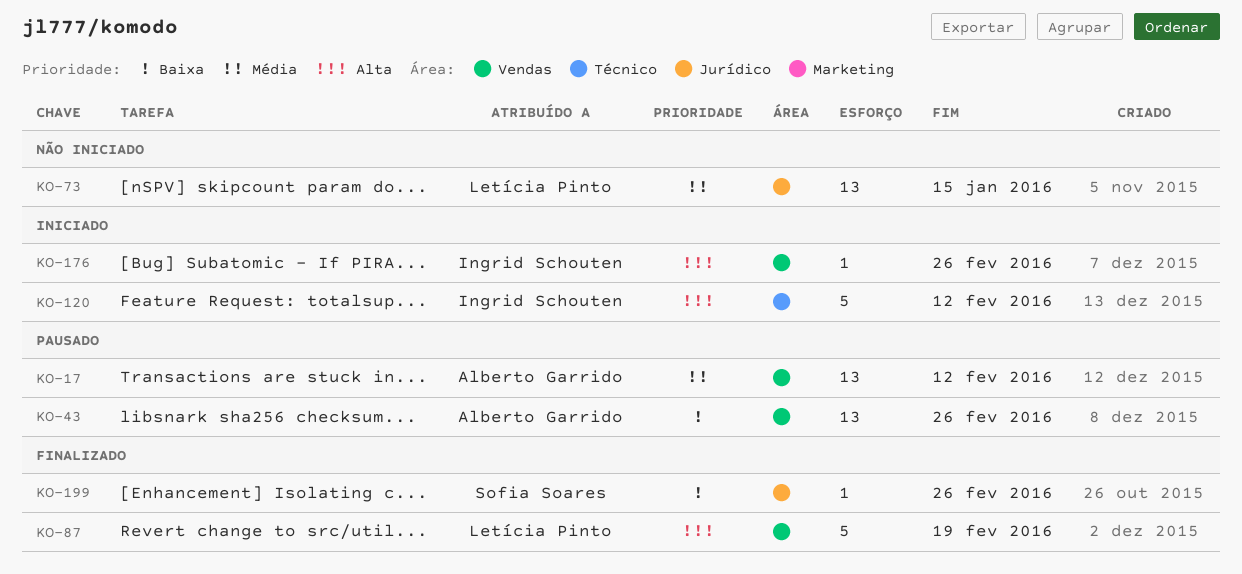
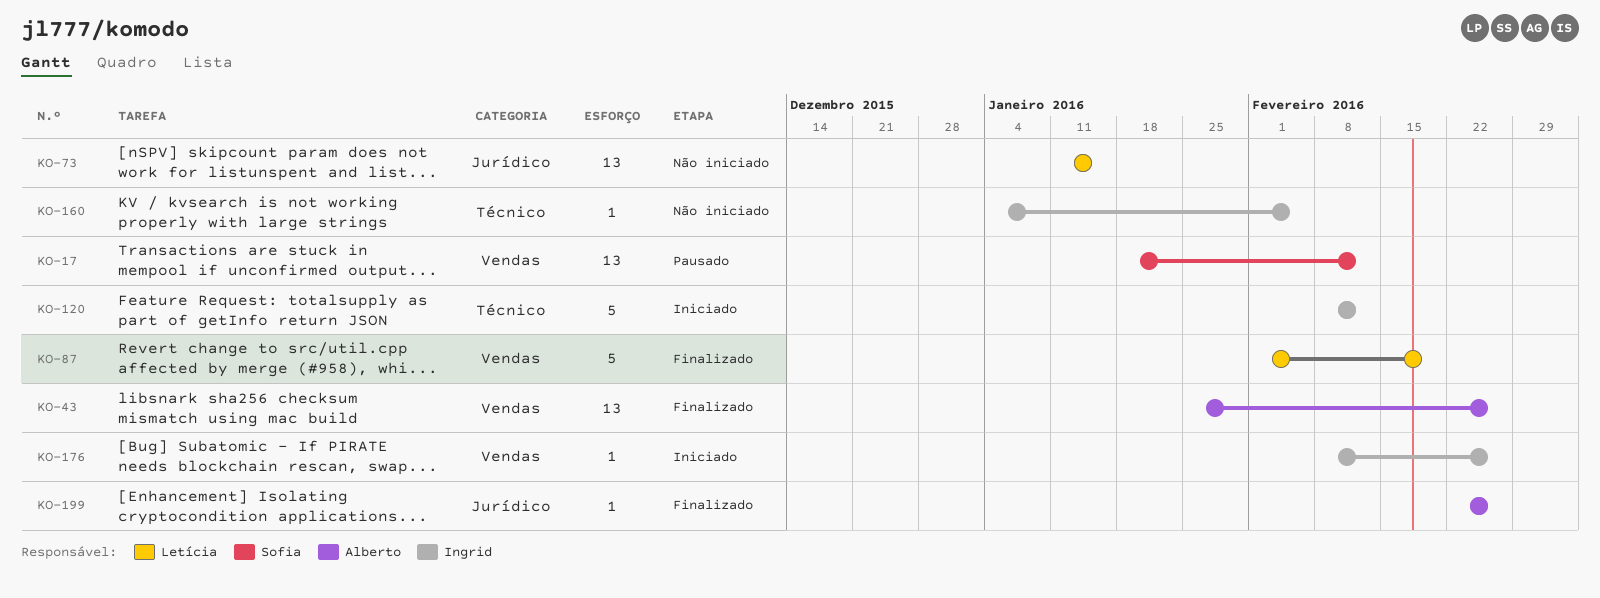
KO-17, owner: Alberto Garrido -> Sofia Soares
KO-43, status: Pausado -> Finalizado
KO-160: none -> present
KO-199, owner: Sofia Soares -> Alberto Garrido

